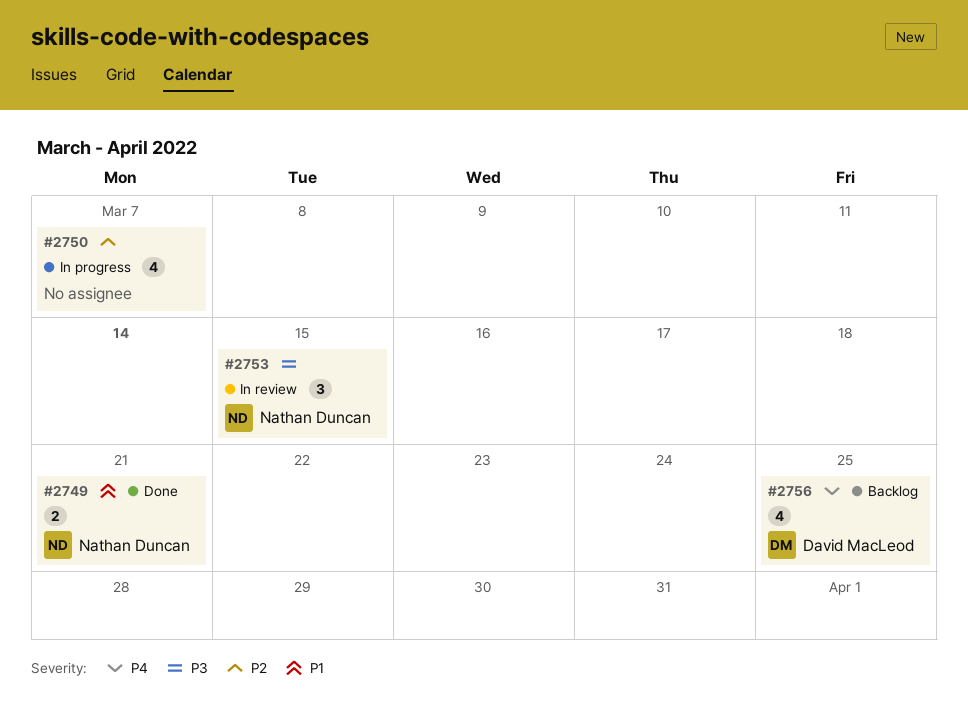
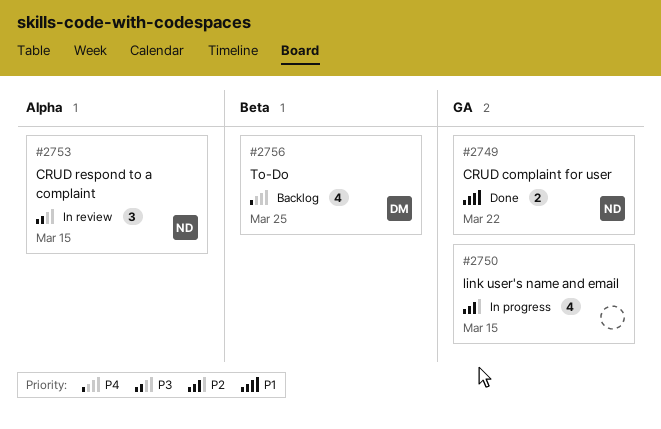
#2749, due: Mar 21 -> Mar 22
#2750, due: Mar 7 -> Mar 15

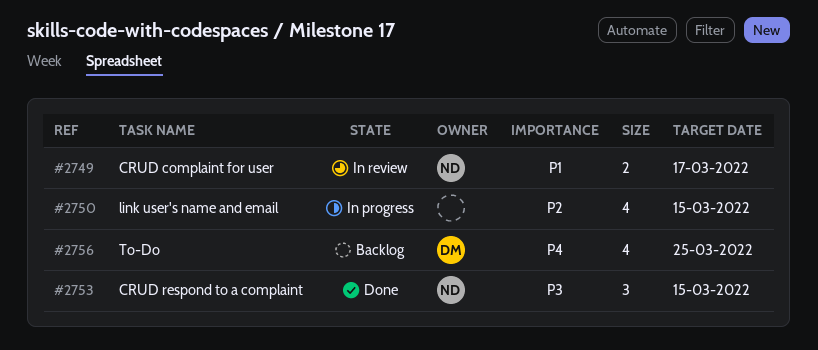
#2749, status: Done -> In review
#2749, due: Mar 22 -> Mar 17
#2753, status: In review -> Done

